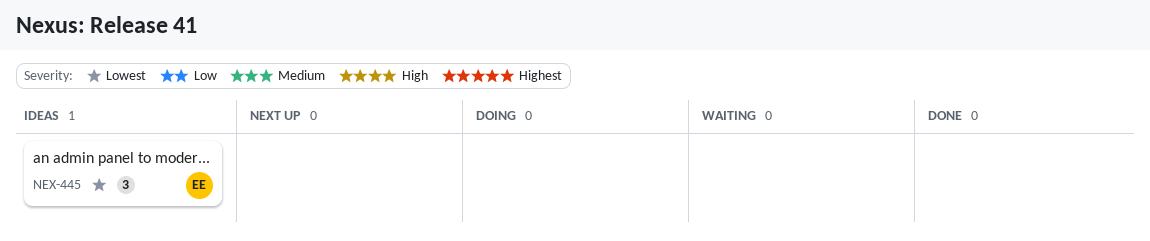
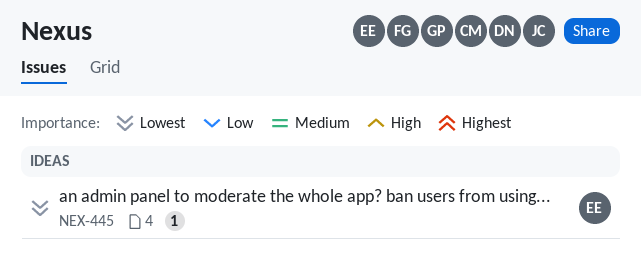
NEX-445, estimate: 3 -> 1

